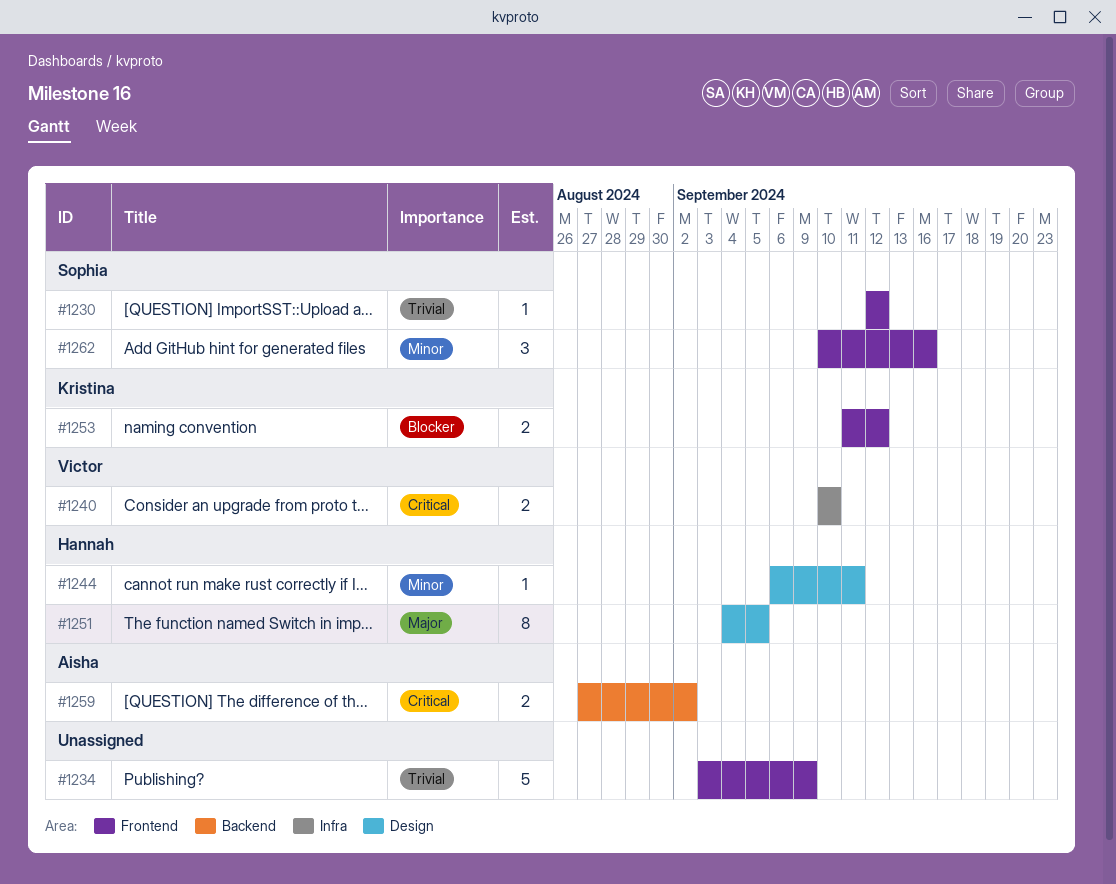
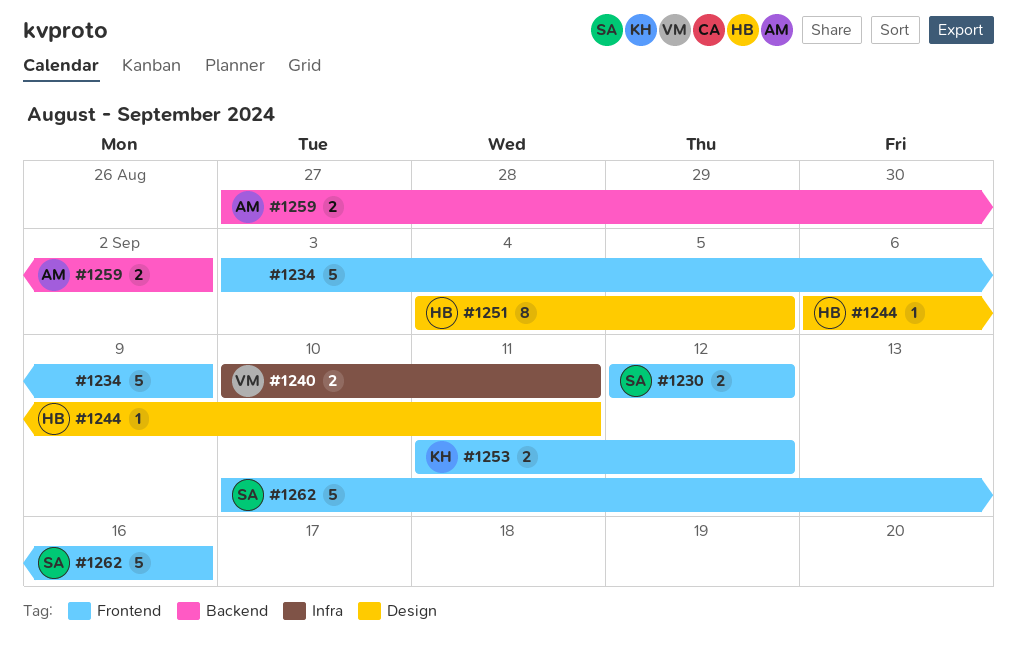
#1230, estimate: 1 -> 2
#1240, due: Sep 10 -> Sep 11
#1262, estimate: 3 -> 5

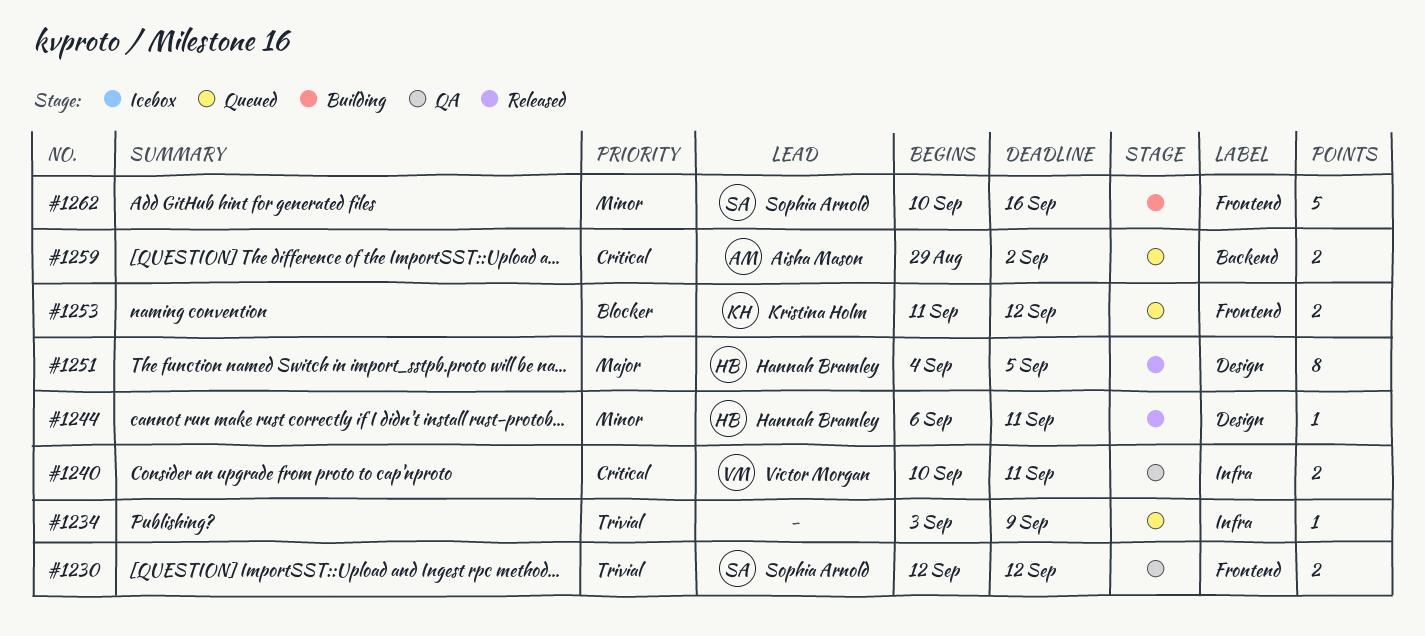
#1234, label: Frontend -> Infra
#1234, estimate: 5 -> 1
#1259, start: Aug 27 -> Aug 29

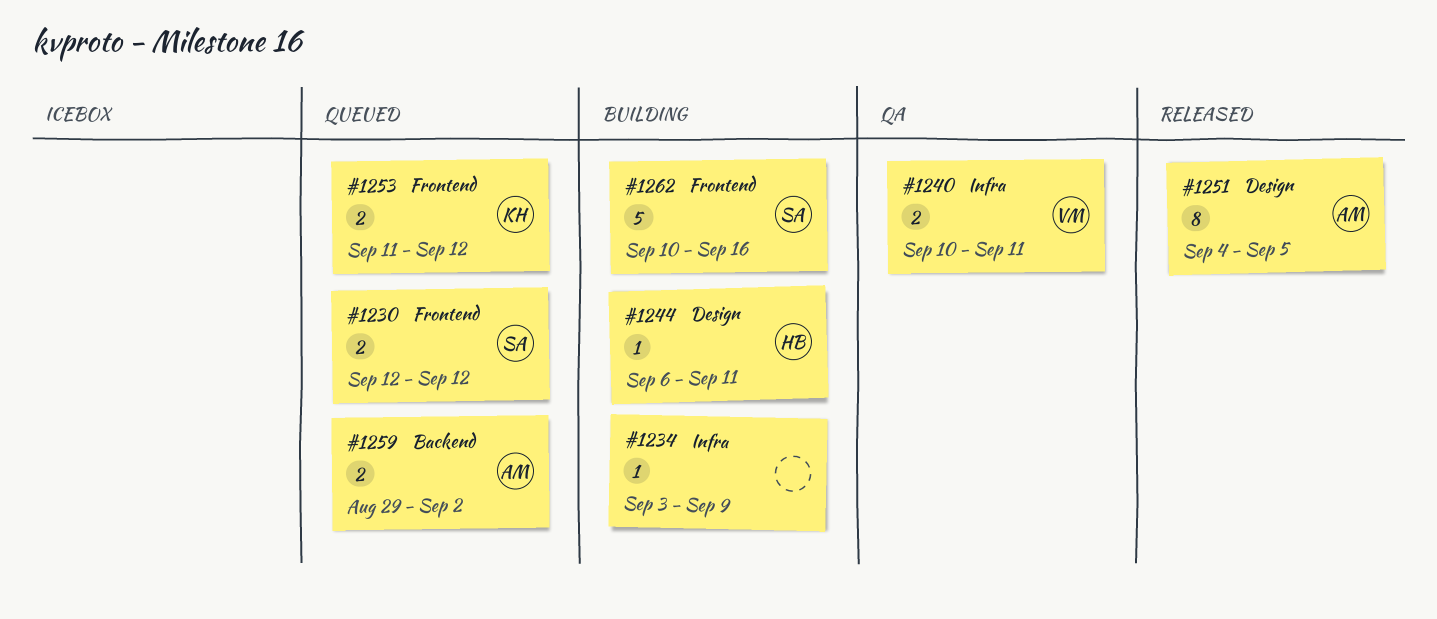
#1230, status: QA -> Queued
#1234, status: Queued -> Building
#1244, status: Released -> Building
#1251, owner: Hannah Bramley -> Aisha Mason

